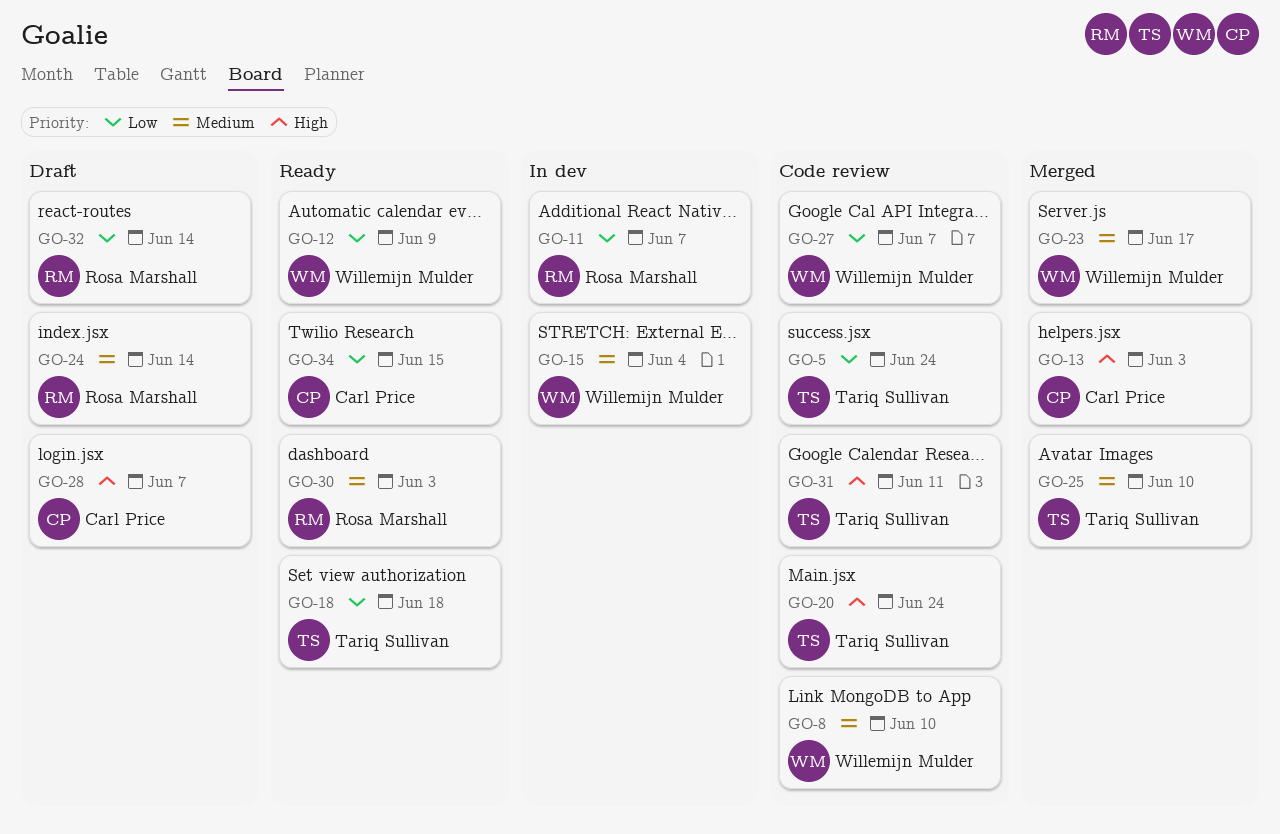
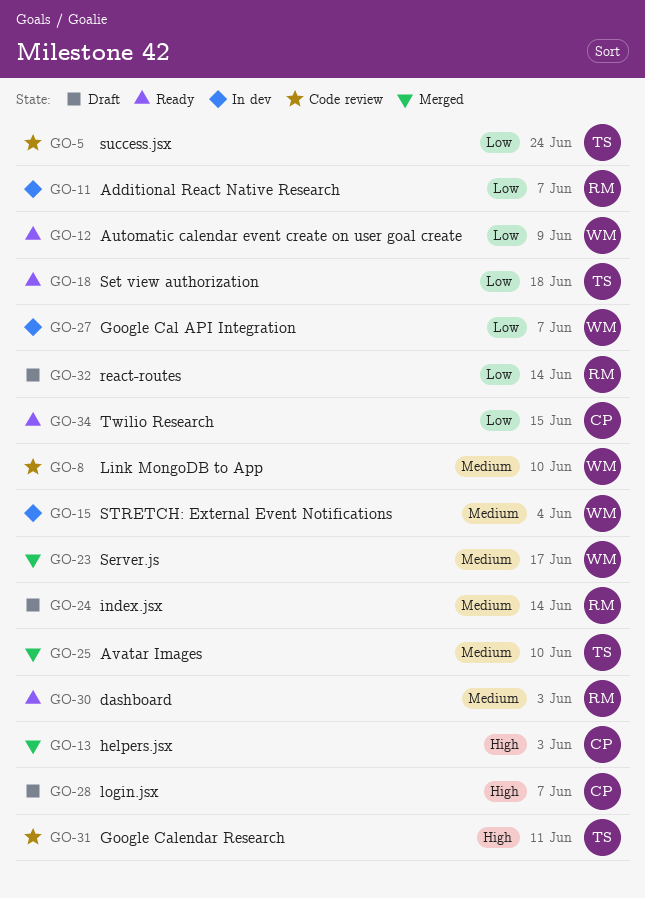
GO-20: present -> none
GO-27, status: Code review -> In dev

